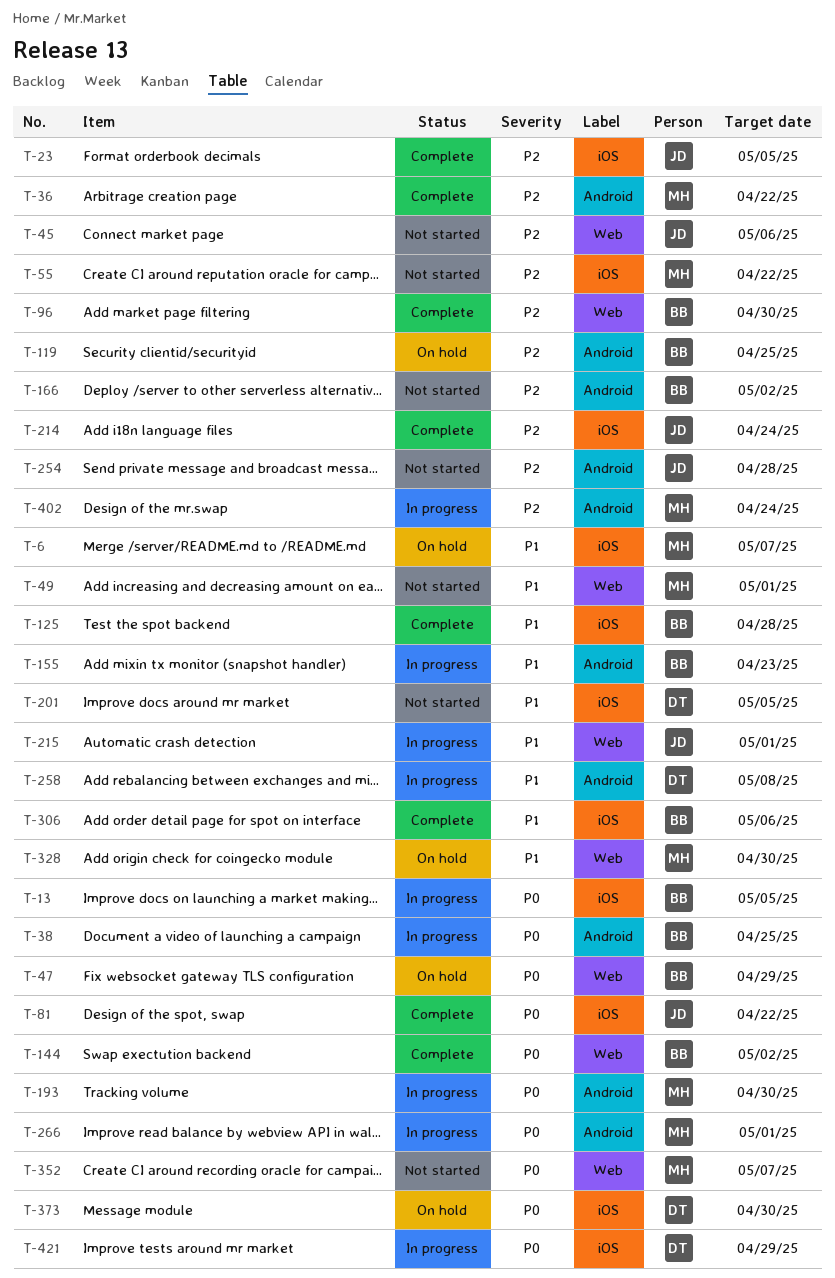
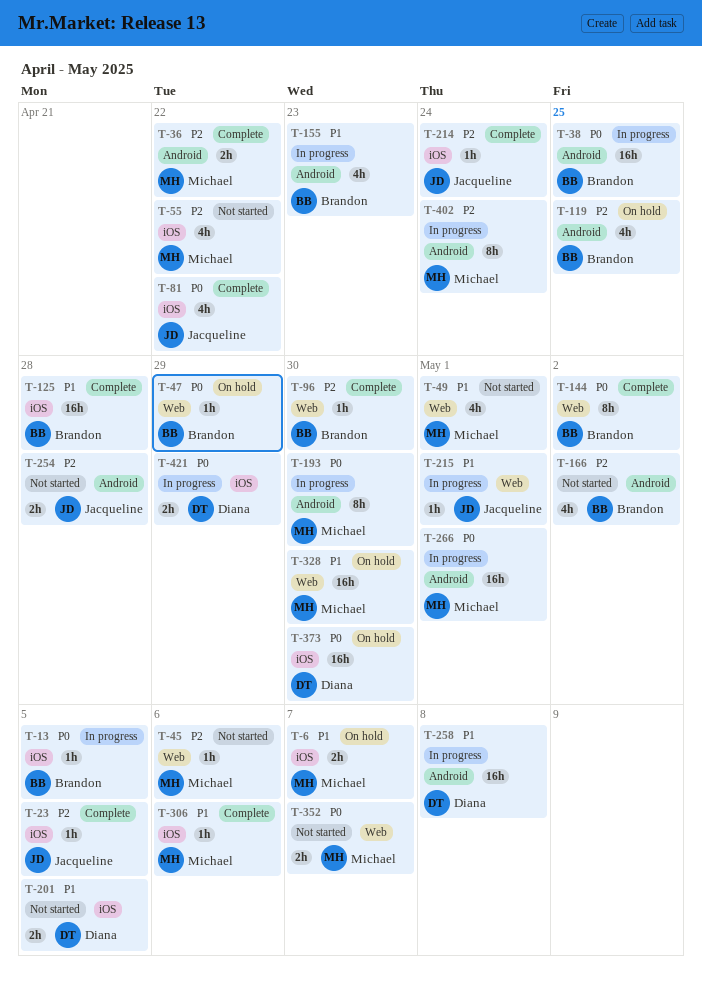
T-45, owner: Jacqueline -> Michael
T-306, owner: Brandon -> Michael

